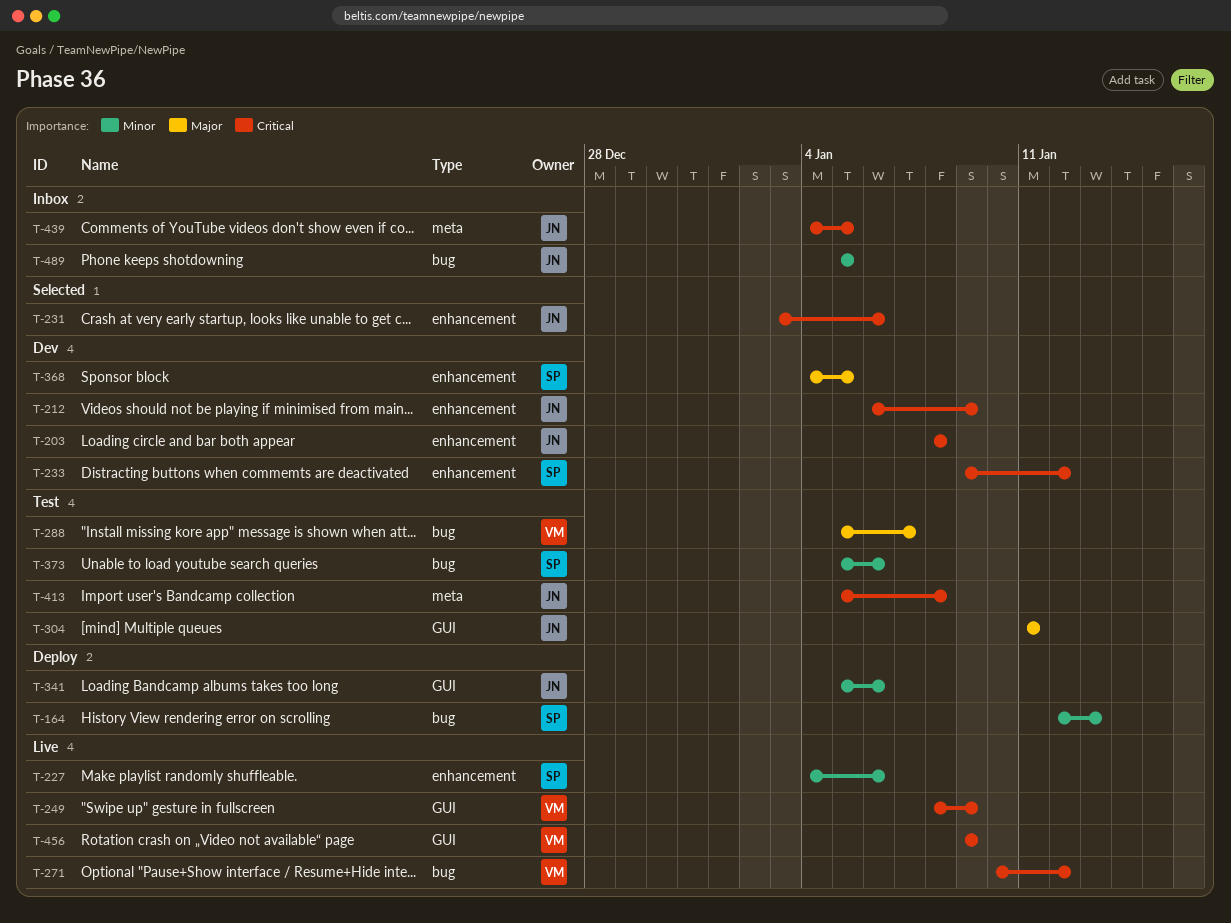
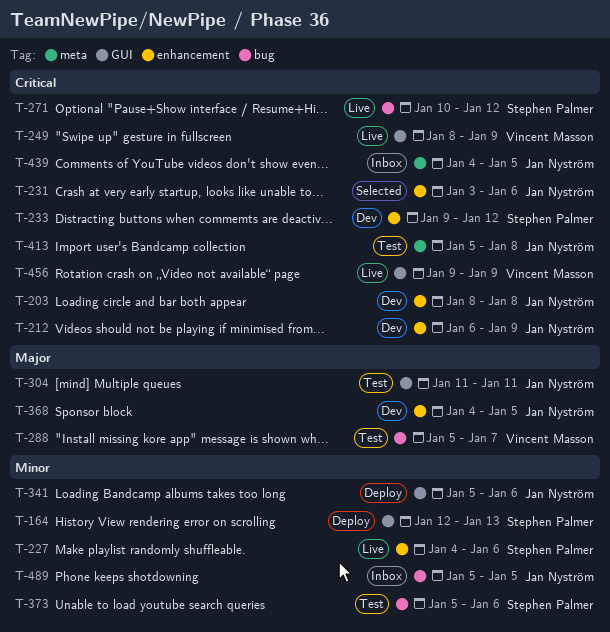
T-164, label: bug -> GUI
T-271, owner: Vincent Masson -> Stephen Palmer
T-368, owner: Stephen Palmer -> Jan Nyström

